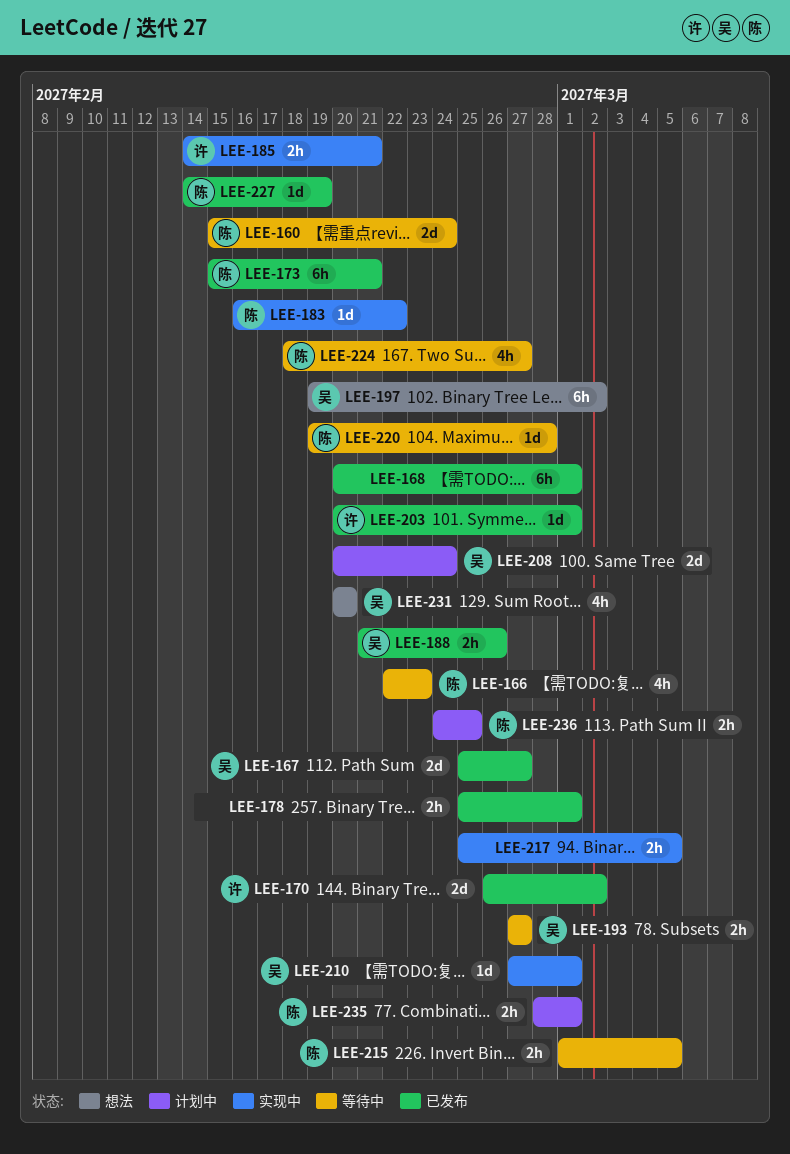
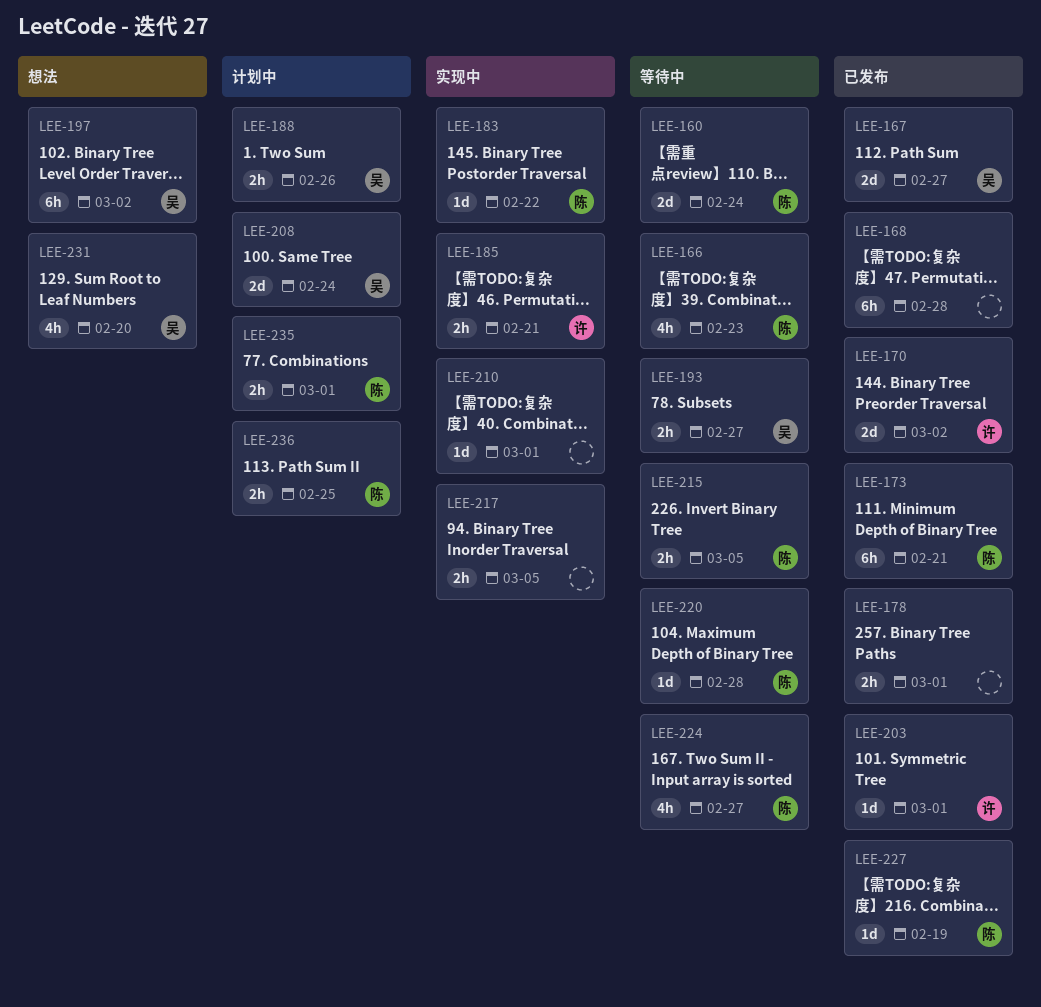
LEE-168, due: Mar 1 -> Feb 28
LEE-188, status: 已发布 -> 计划中
LEE-210, owner: 吴 -> none

